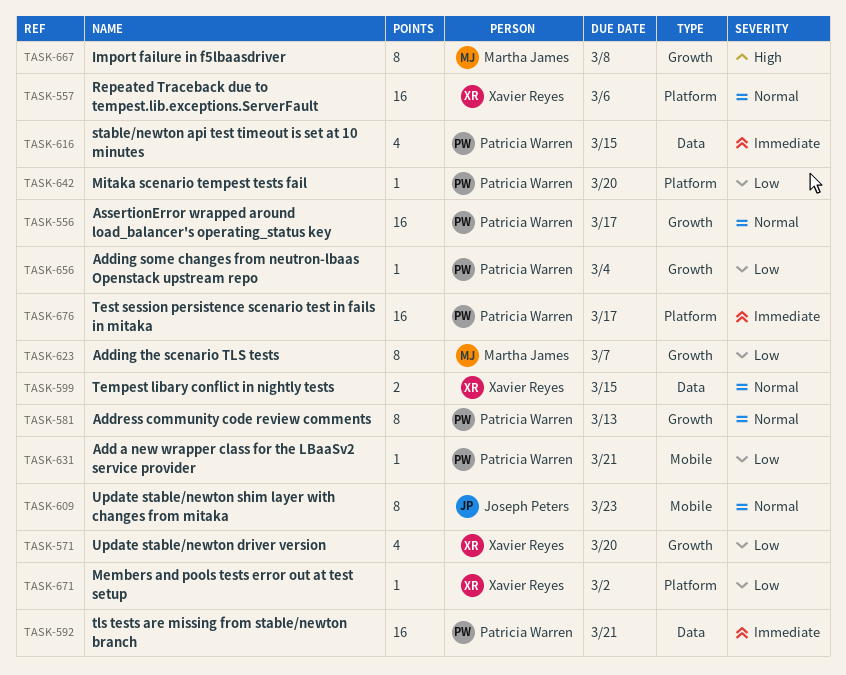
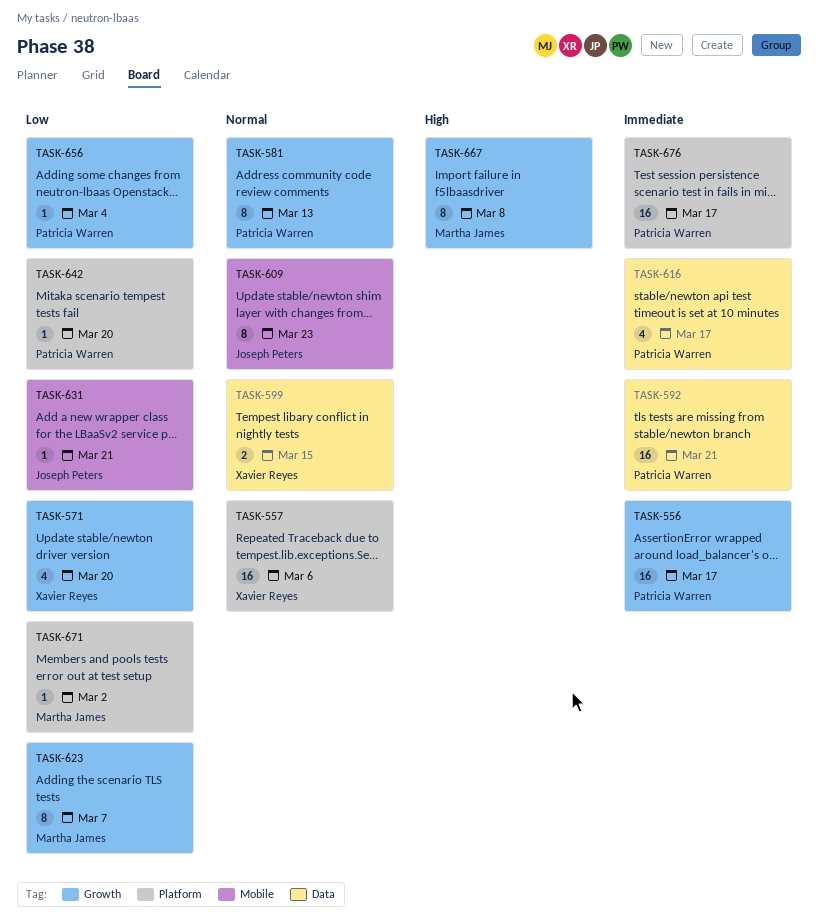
TASK-556, priority: Normal -> Immediate
TASK-616, due: Mar 15 -> Mar 17
TASK-631, owner: Patricia Warren -> Joseph Peters
TASK-671, owner: Xavier Reyes -> Martha James

